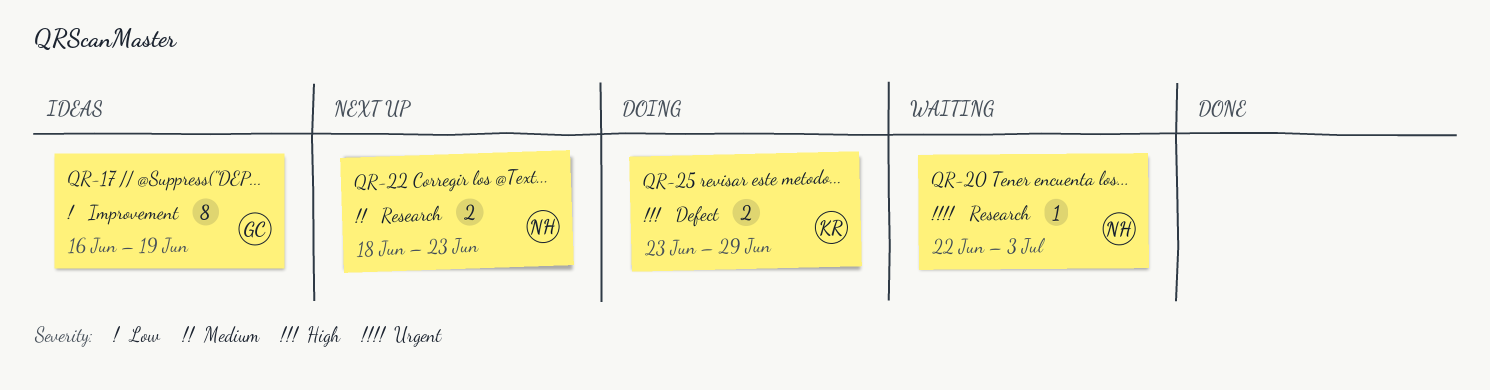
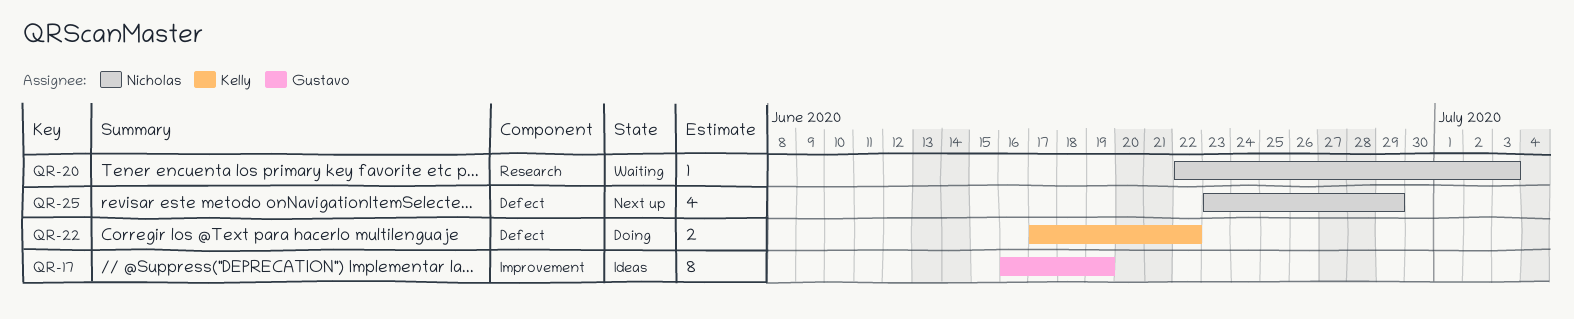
QR-22, status: Next up -> Doing
QR-22, owner: Nicholas -> Kelly
QR-22, label: Research -> Defect
QR-22, start: Jun 18 -> Jun 17
QR-22, due: Jun 23 -> Jun 22
QR-25, status: Doing -> Next up
QR-25, owner: Kelly -> Nicholas
QR-25, estimate: 2 -> 4

